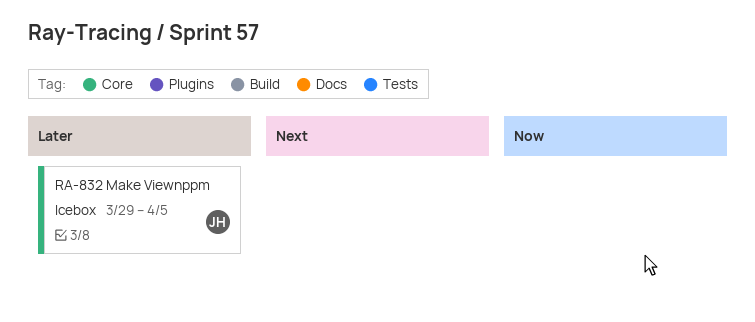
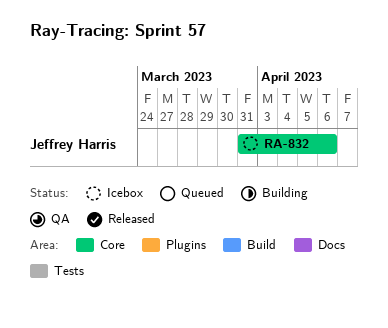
RA-832, start: Mar 29 -> Mar 31
RA-832, due: Apr 5 -> Apr 6

